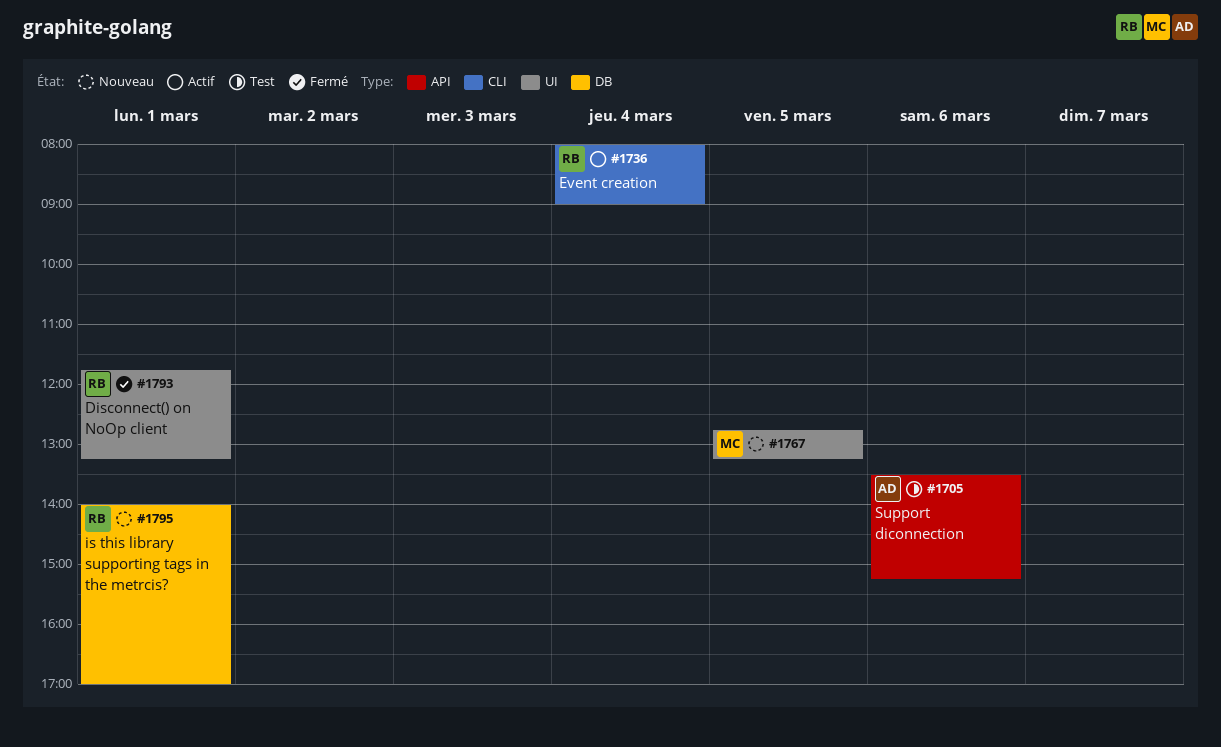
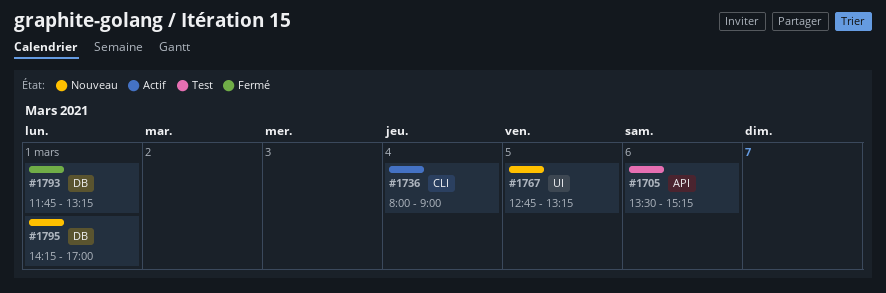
#1793, label: UI -> DB
#1795, begins: 14:00 -> 14:15

